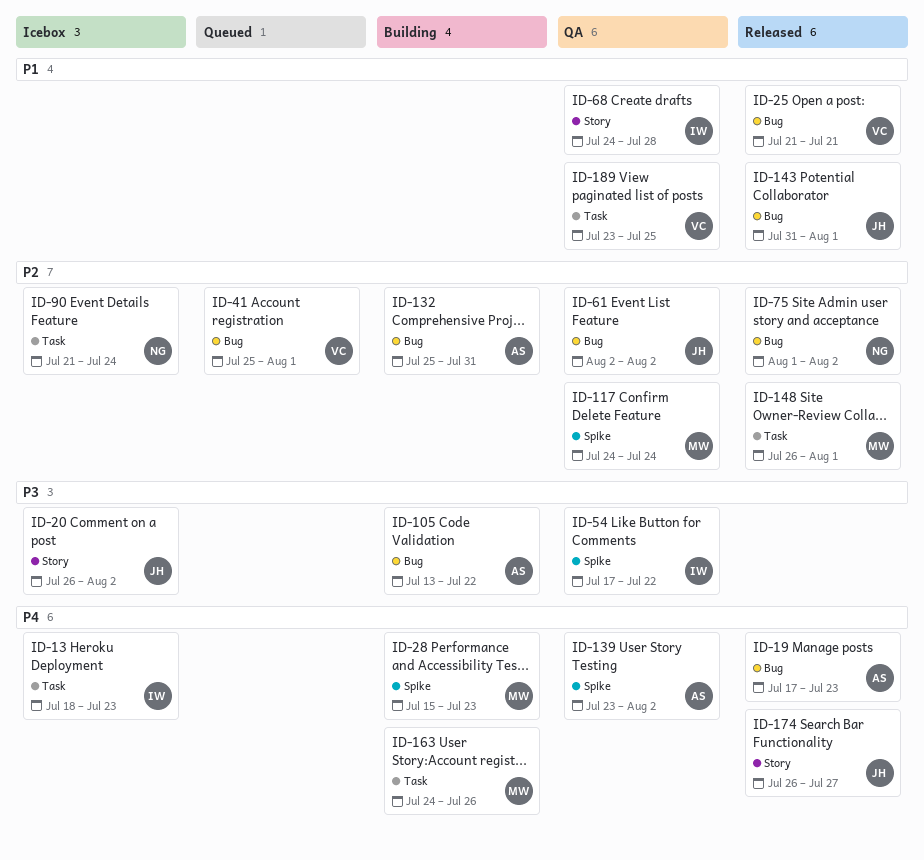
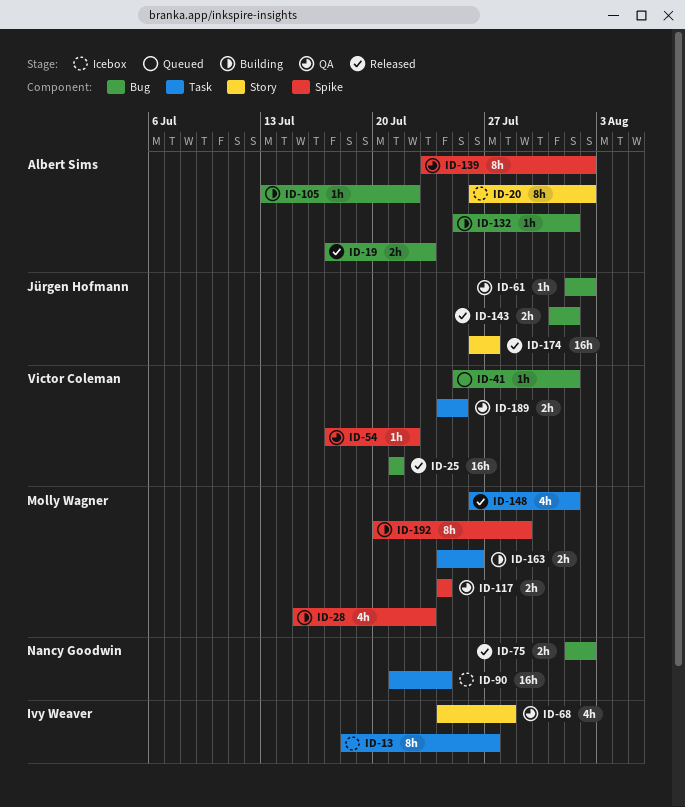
ID-13, due: Jul 23 -> Jul 27
ID-20, owner: Jürgen Hofmann -> Albert Sims
ID-54, owner: Ivy Weaver -> Victor Coleman
ID-61, start: Aug 2 -> Aug 1
ID-132, due: Jul 31 -> Aug 1
ID-189, start: Jul 23 -> Jul 24
ID-192: none -> present

